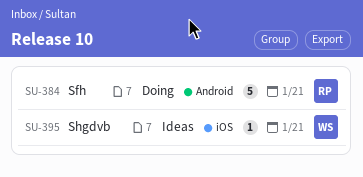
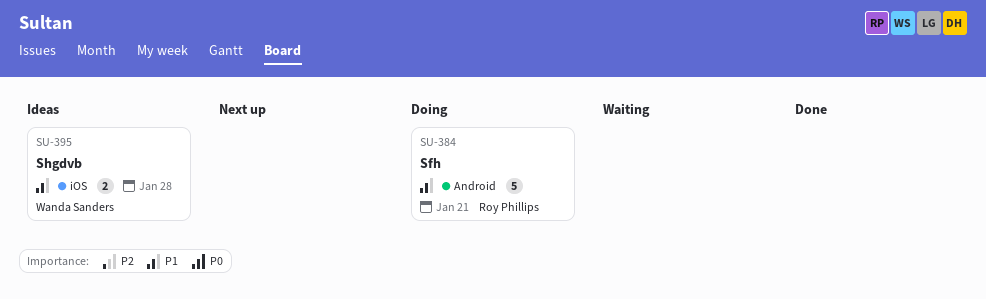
SU-395, estimate: 1 -> 2
SU-395, due: Jan 21 -> Jan 28

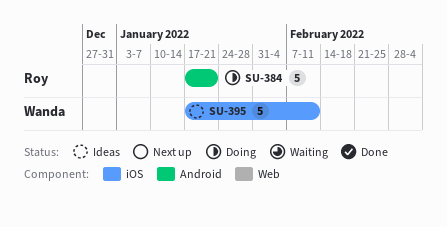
SU-395, estimate: 2 -> 5
SU-395, due: Jan 28 -> Feb 11

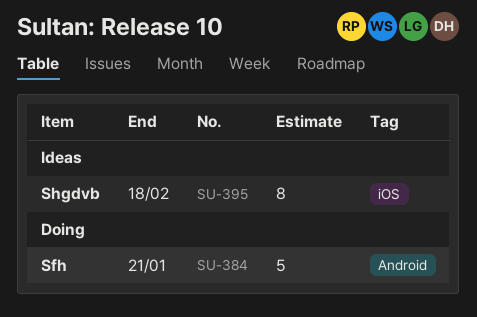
SU-395, estimate: 5 -> 8
SU-395, due: Feb 11 -> Feb 18

